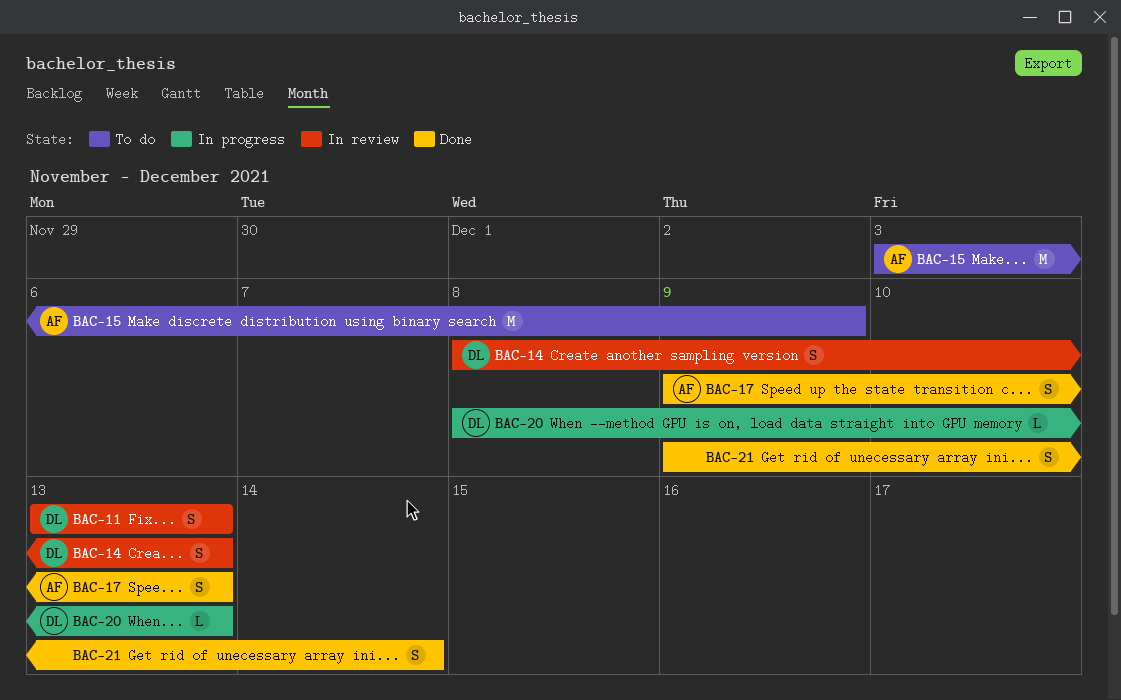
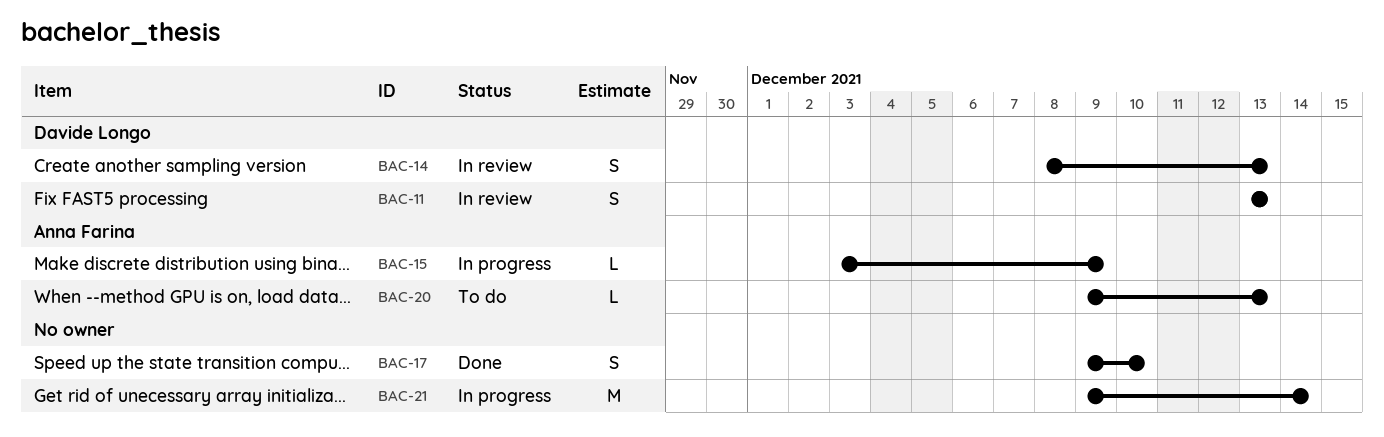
BAC-15, status: To do -> In progress
BAC-15, estimate: M -> L
BAC-17, owner: Anna Farina -> none
BAC-17, due: Dec 13 -> Dec 10
BAC-20, status: In progress -> To do
BAC-20, owner: Davide Longo -> Anna Farina
BAC-20, start: Dec 8 -> Dec 9
BAC-21, status: Done -> In progress
BAC-21, estimate: S -> M

